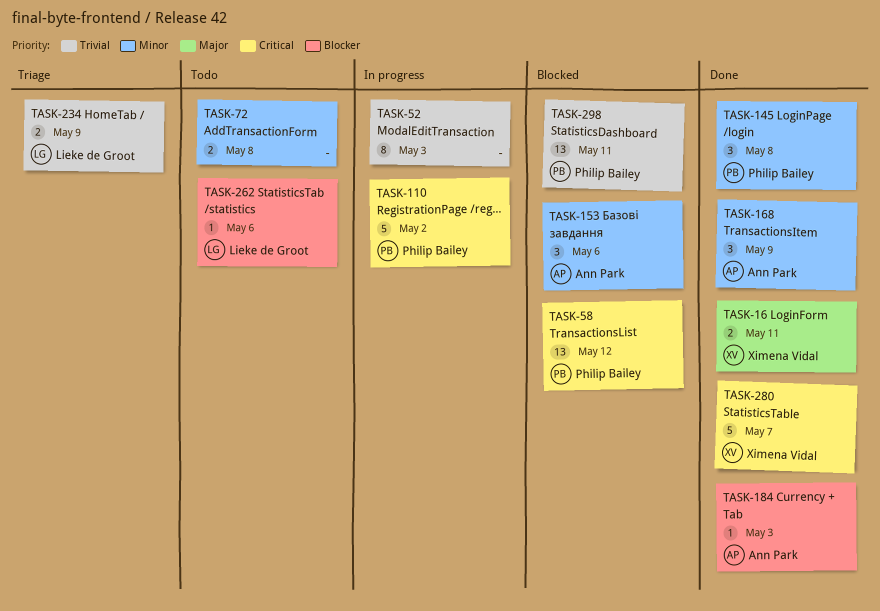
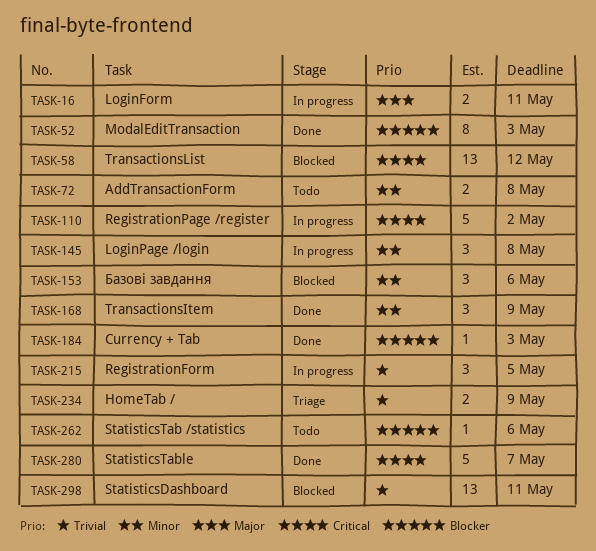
TASK-16, status: Done -> In progress
TASK-52, status: In progress -> Done
TASK-52, priority: Trivial -> Blocker
TASK-145, status: Done -> In progress
TASK-215: none -> present

